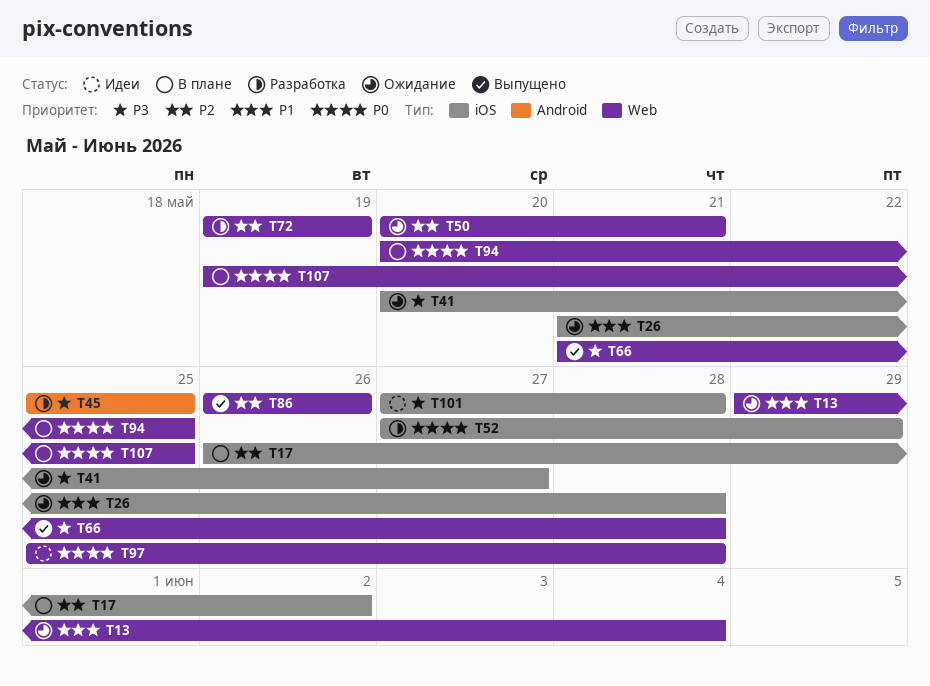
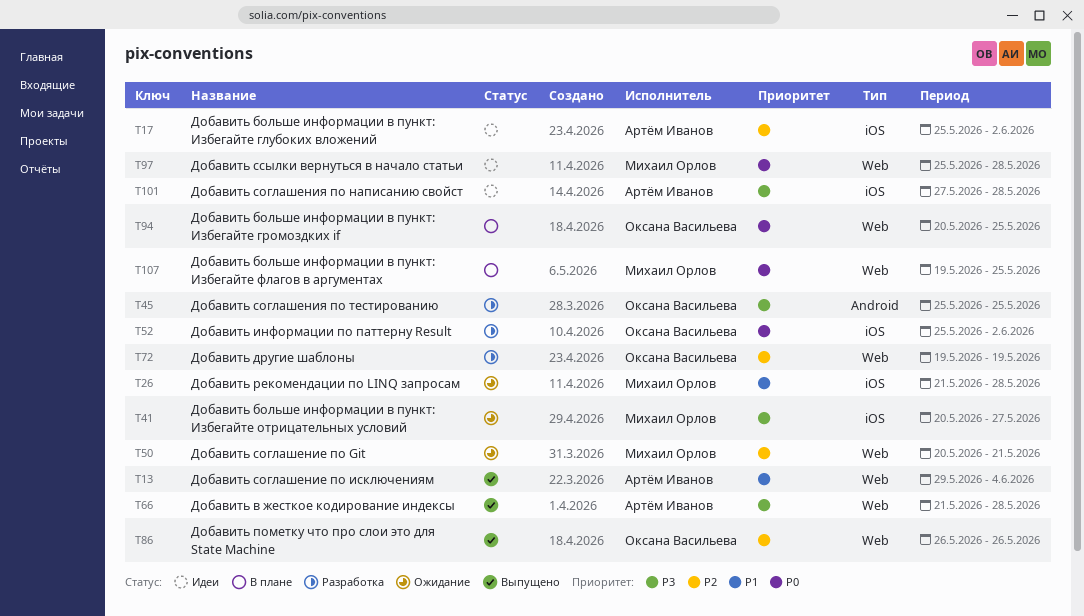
T13, status: Ожидание -> Выпущено
T17, status: В плане -> Идеи
T17, start: May 26 -> May 25
T52, start: May 27 -> May 25
T52, due: May 29 -> Jun 2

